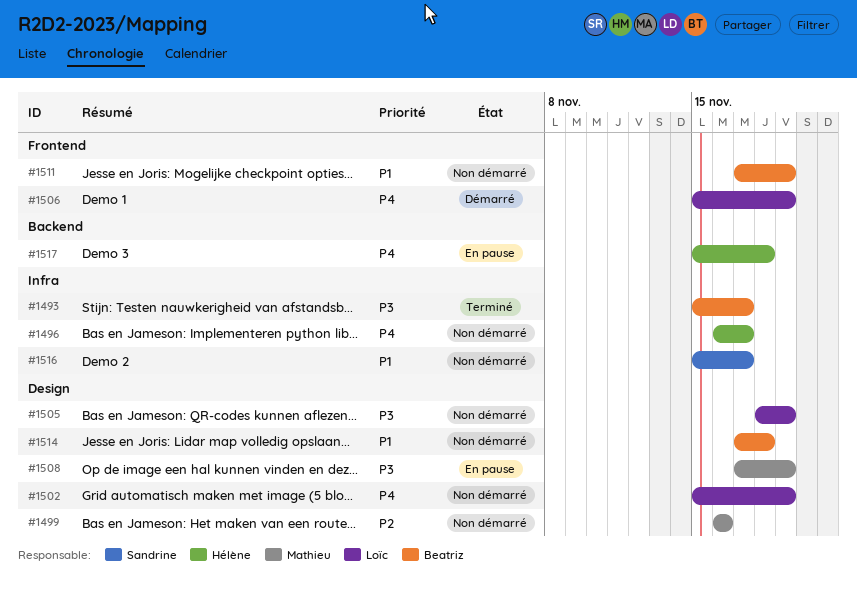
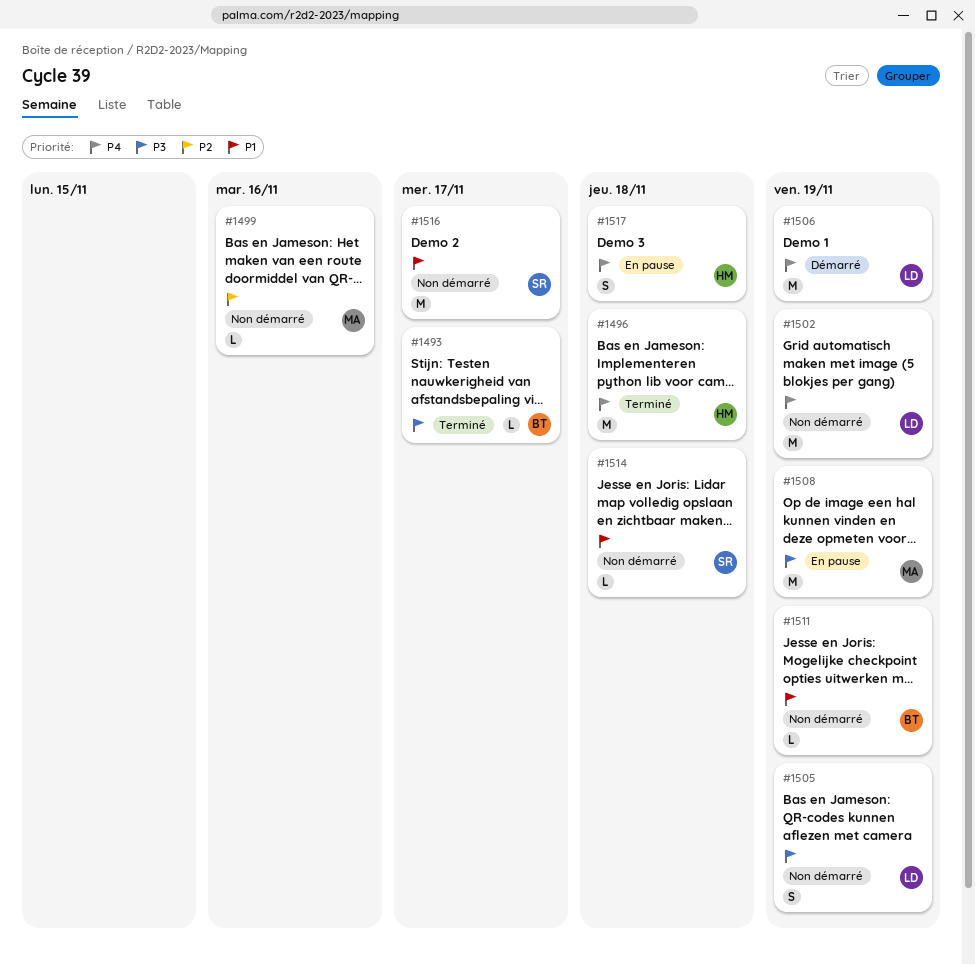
#1496, status: Non démarré -> Terminé
#1496, due: Nov 17 -> Nov 18
#1514, owner: Beatriz -> Sandrine

